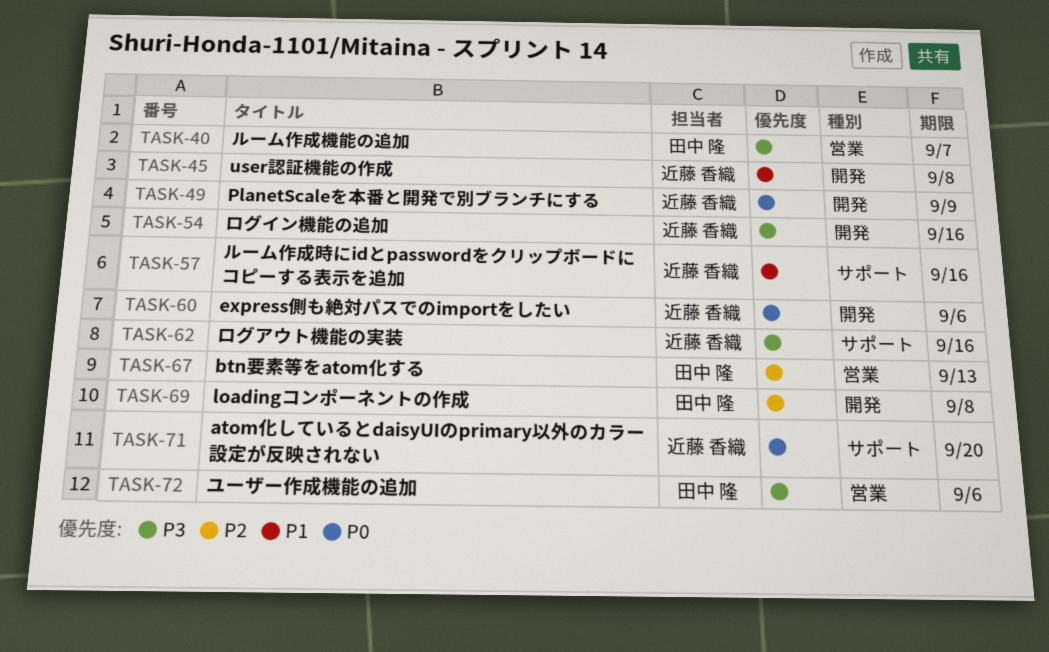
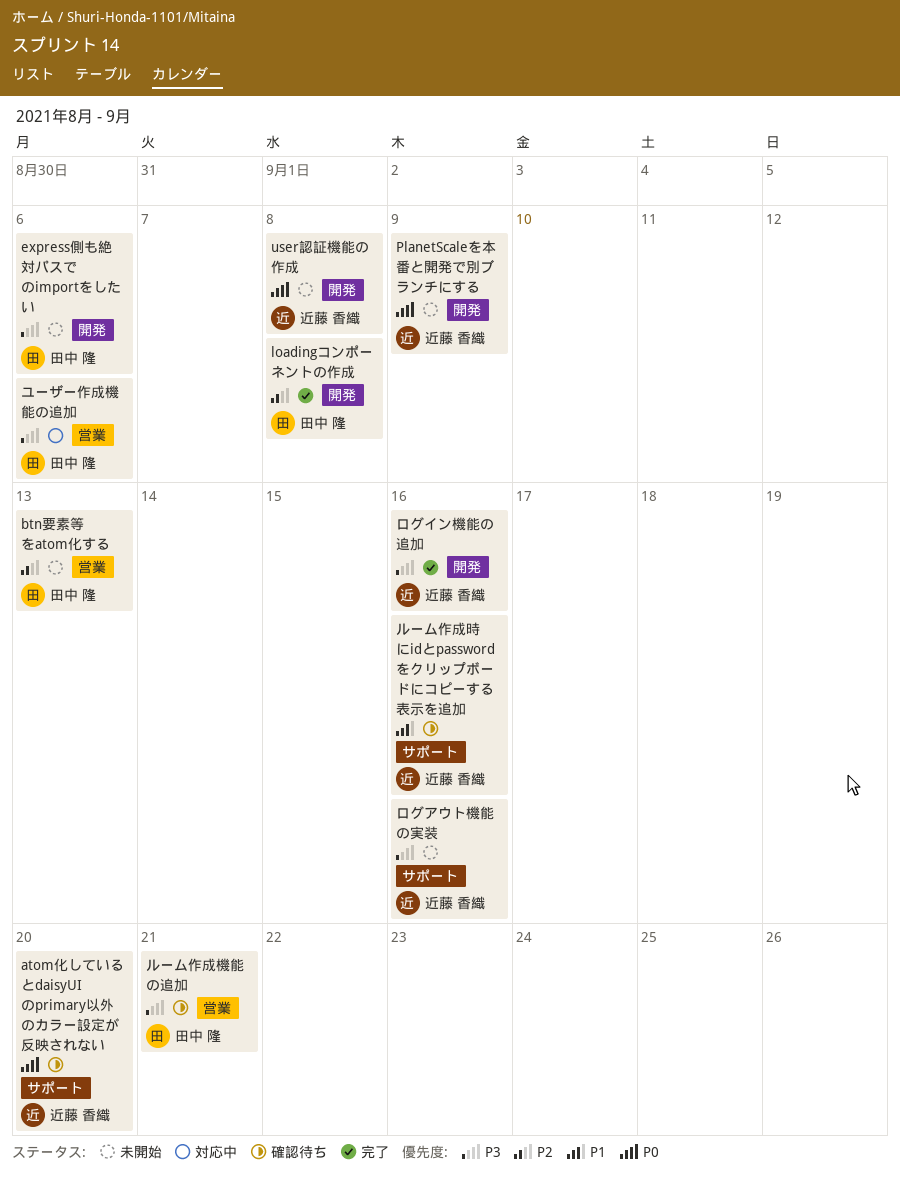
express側も絶対パスでのimportをしたい, owner: 近藤 香織 -> 田中 隆
express側も絶対パスでのimportをしたい, priority: P0 -> P3
user認証機能の作成, priority: P1 -> P0
ルーム作成機能の追加, due: Sep 7 -> Sep 21

